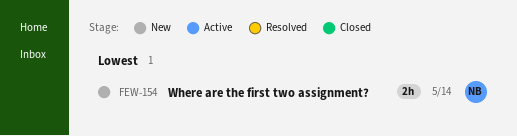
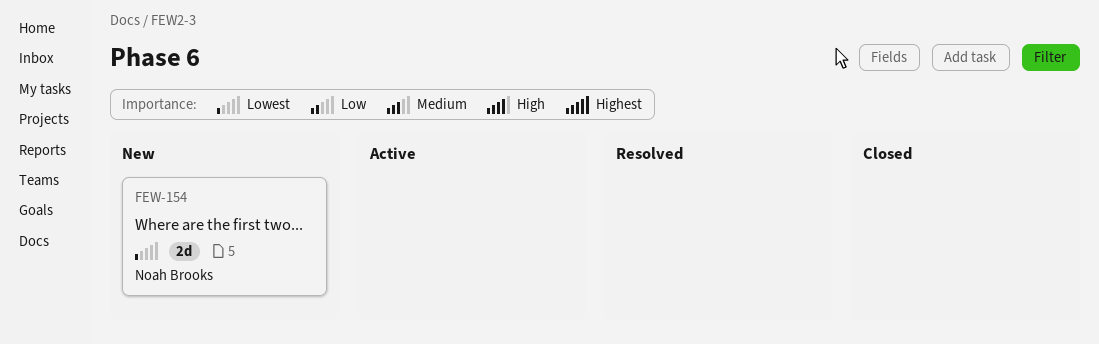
FEW-154, estimate: 2h -> 2d

